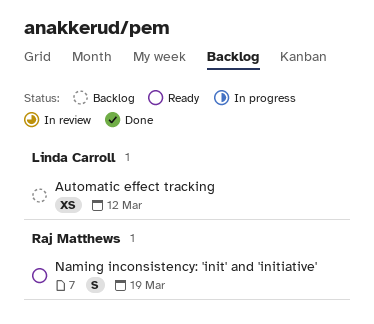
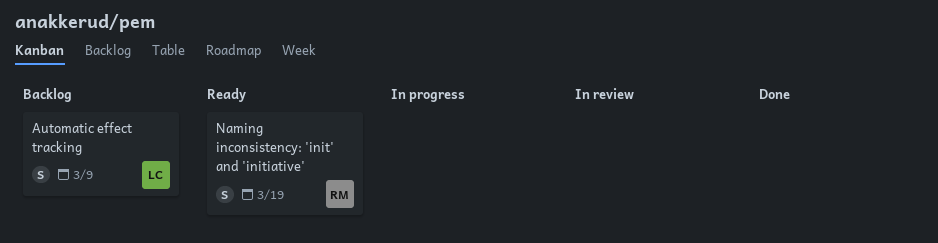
Automatic effect tracking, estimate: XS -> S
Automatic effect tracking, due: Mar 12 -> Mar 9

